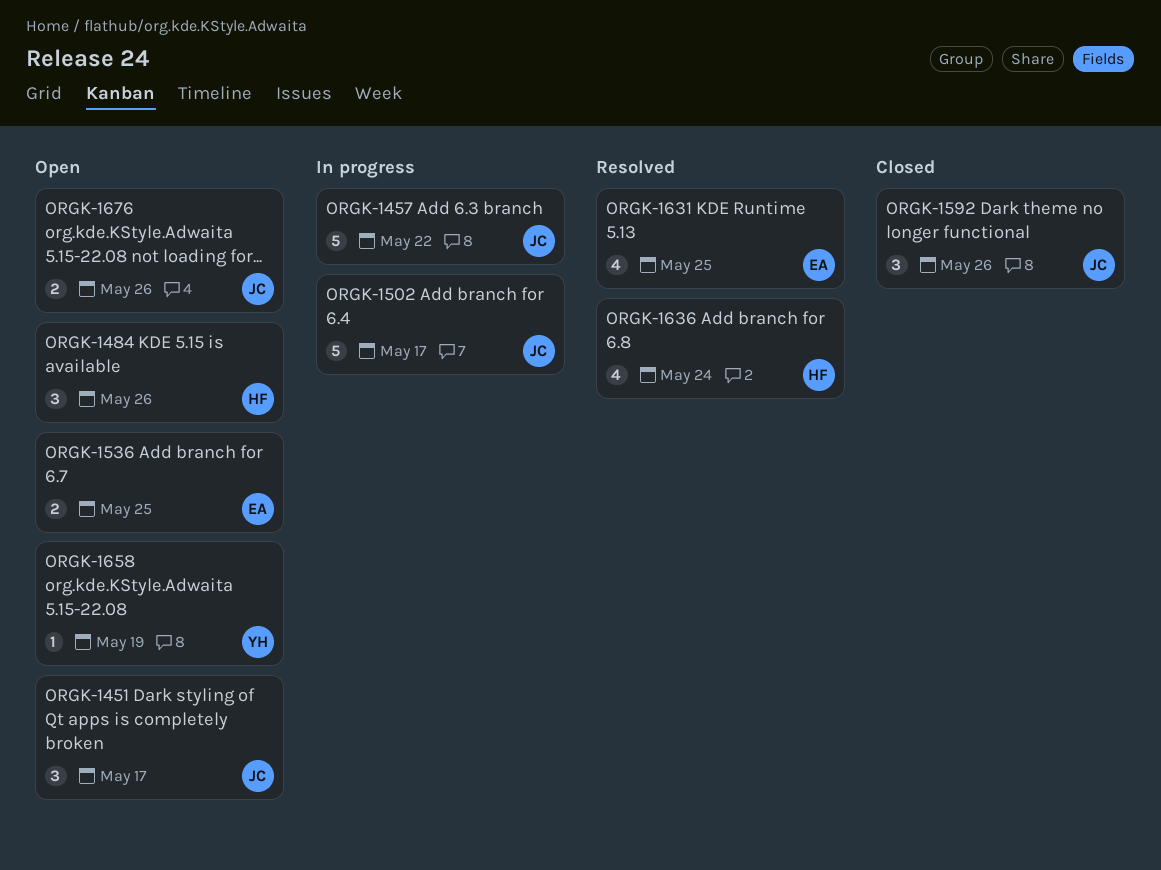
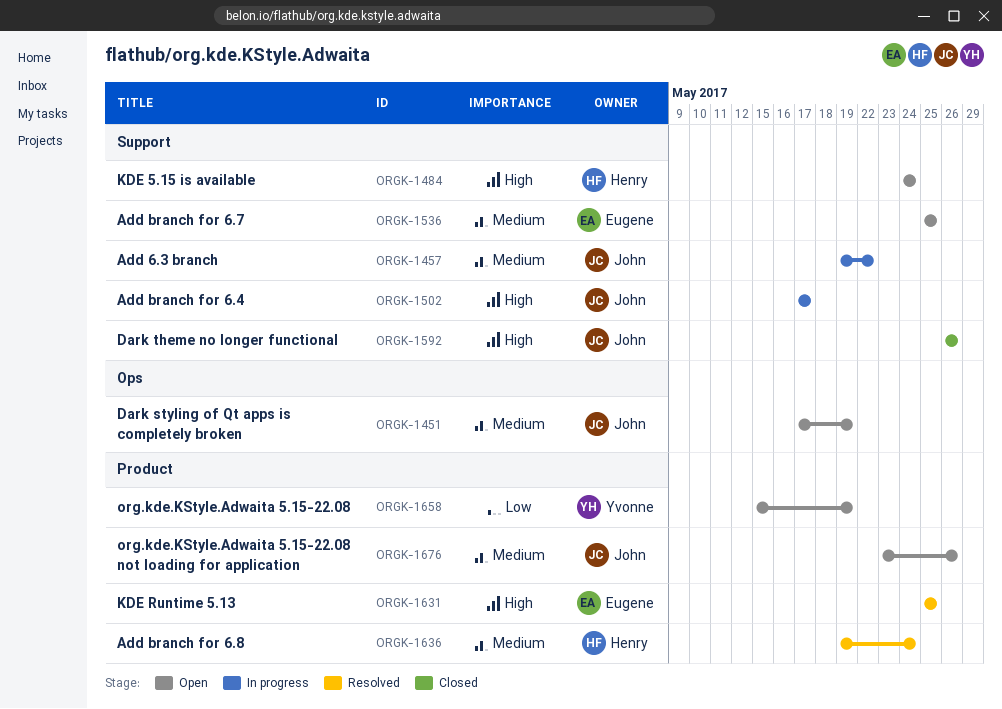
ORGK-1451, due: May 17 -> May 19
ORGK-1484, due: May 26 -> May 24

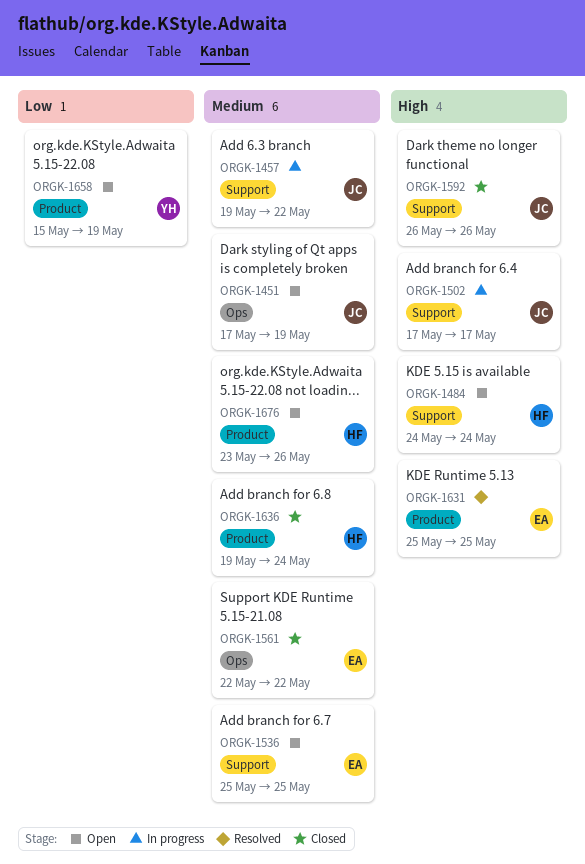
ORGK-1561: none -> present
ORGK-1636, status: Resolved -> Closed
ORGK-1676, owner: John -> Henry

